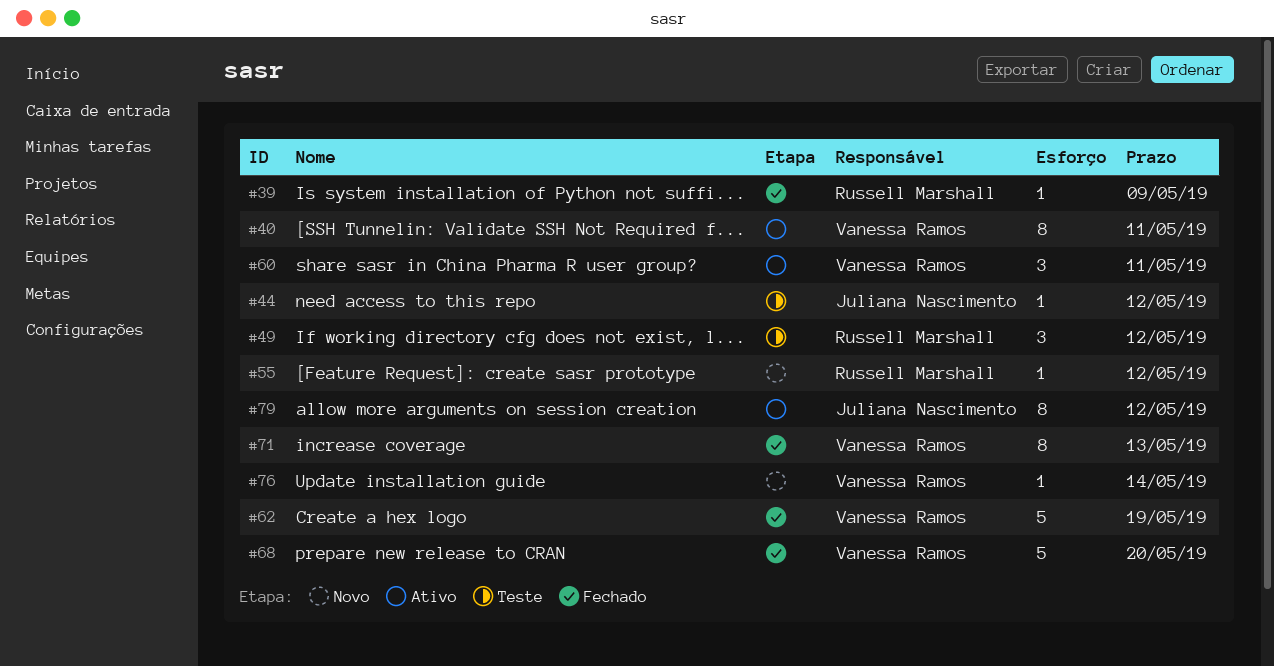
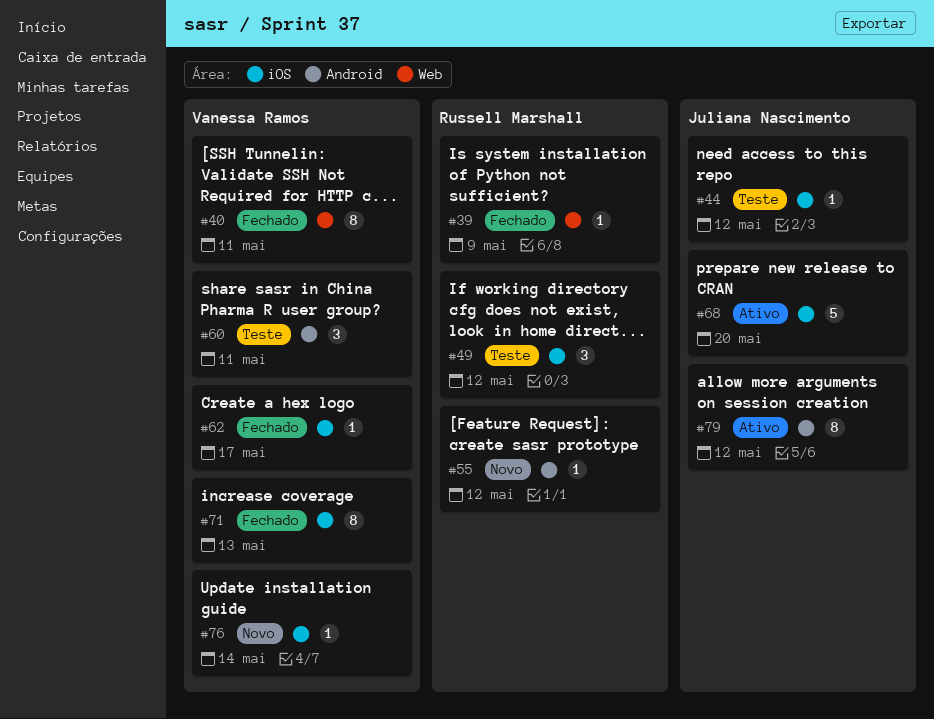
#40, status: Ativo -> Fechado
#60, status: Ativo -> Teste
#62, estimate: 5 -> 1
#62, due: May 19 -> May 17
#68, status: Fechado -> Ativo
#68, owner: Vanessa Ramos -> Juliana Nascimento

